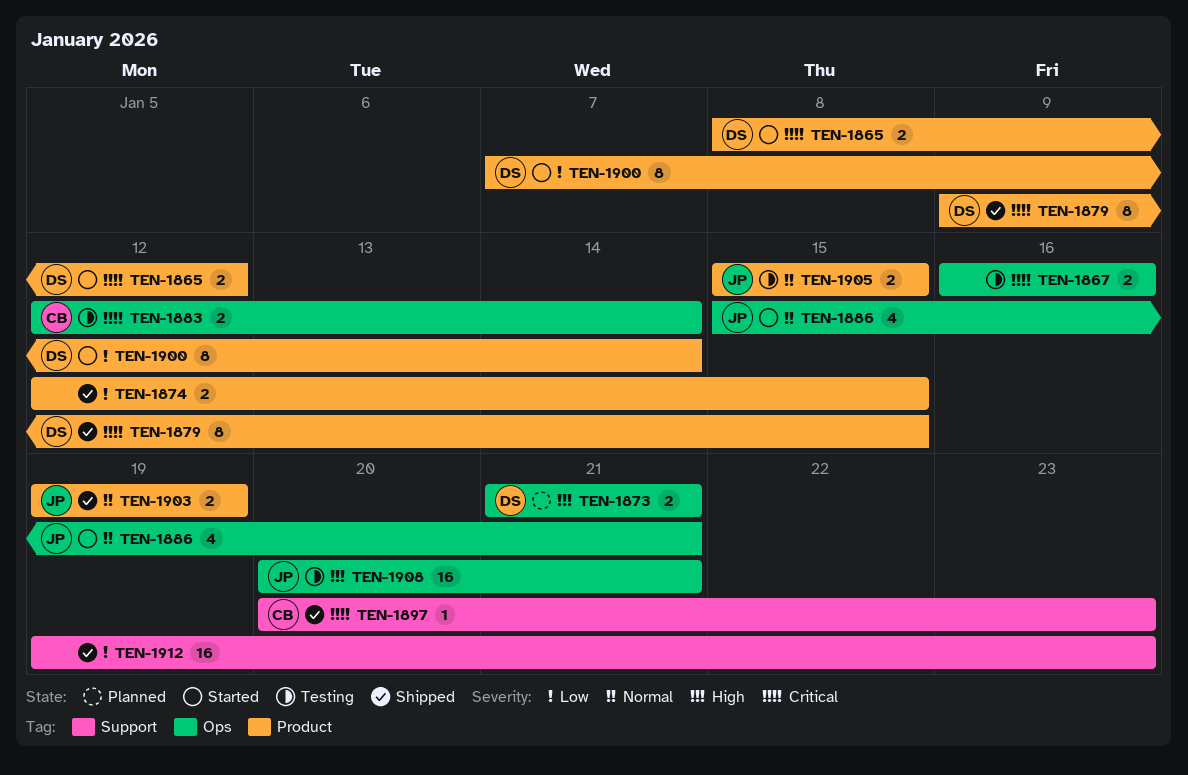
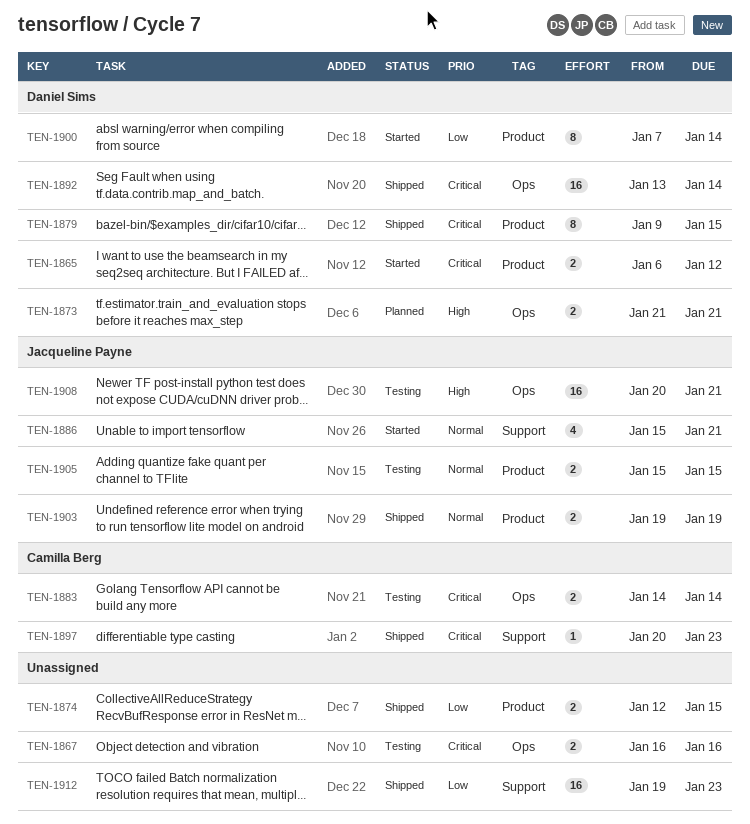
TEN-1865, start: Jan 8 -> Jan 6
TEN-1883, start: Jan 12 -> Jan 14
TEN-1886, label: Ops -> Support
TEN-1892: none -> present

